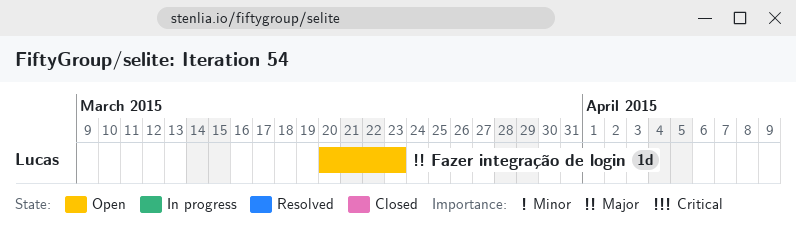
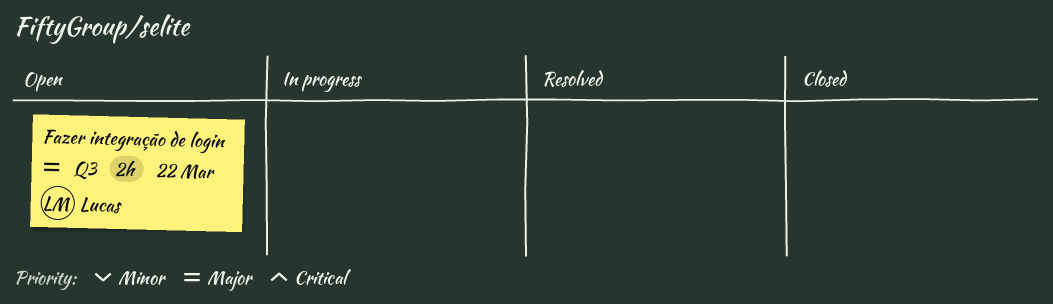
Fazer integração de login, estimate: 1d -> 2h
Fazer integração de login, due: Mar 23 -> Mar 22

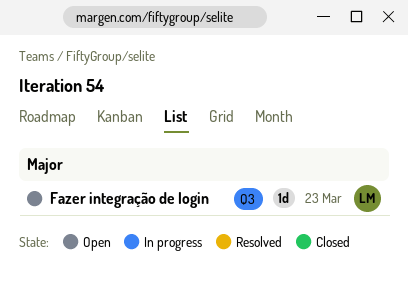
Fazer integração de login, estimate: 2h -> 1d
Fazer integração de login, due: Mar 22 -> Mar 23

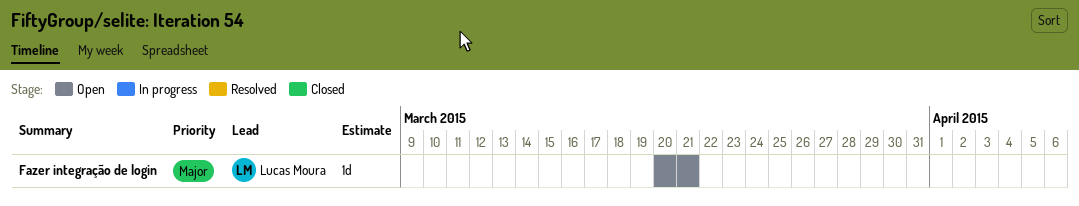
Fazer integração de login, due: Mar 23 -> Mar 21

